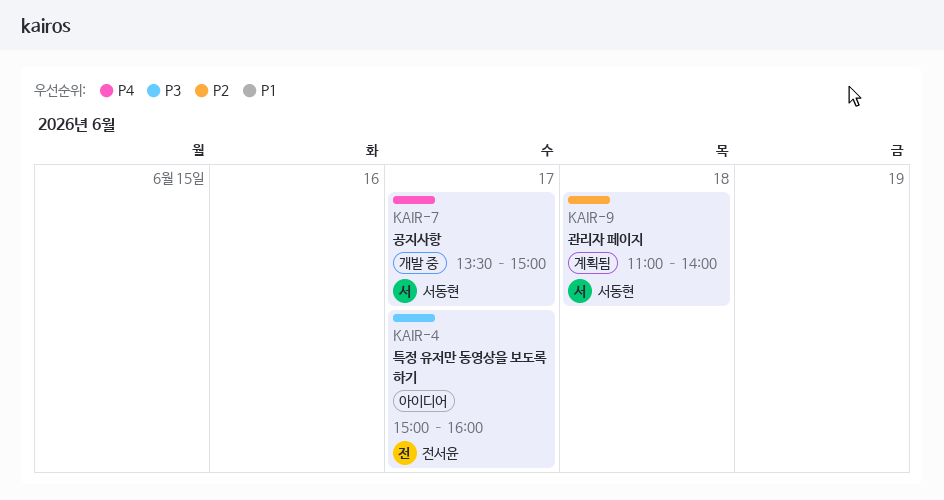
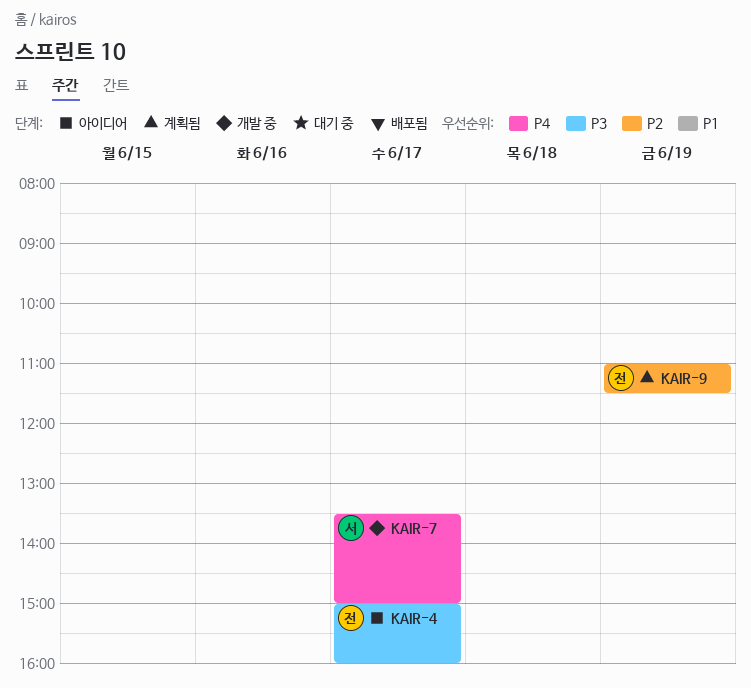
KAIR-9, owner: 서동현 -> 전서윤
KAIR-9, day: Jun 18 -> Jun 19
KAIR-9, ends: 14:00 -> 11:30

